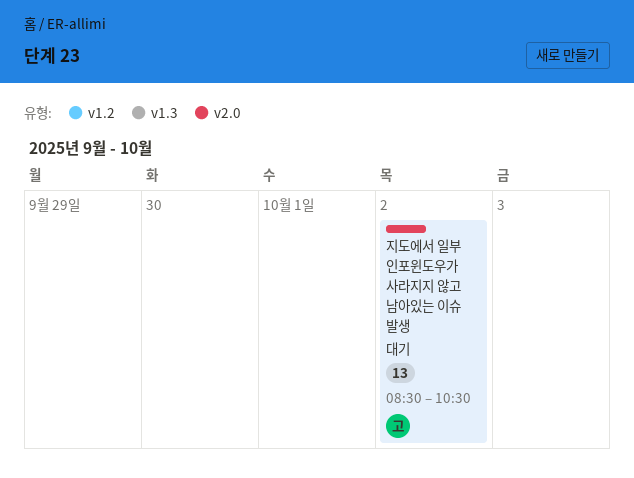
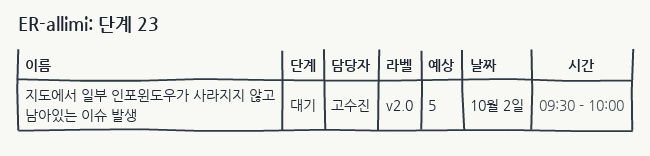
지도에서 일부 인포윈도우가 사라지지 않고 남아있는 이슈 발생, estimate: 13 -> 5
지도에서 일부 인포윈도우가 사라지지 않고 남아있는 이슈 발생, begins: 08:30 -> 09:30
지도에서 일부 인포윈도우가 사라지지 않고 남아있는 이슈 발생, ends: 10:30 -> 10:00

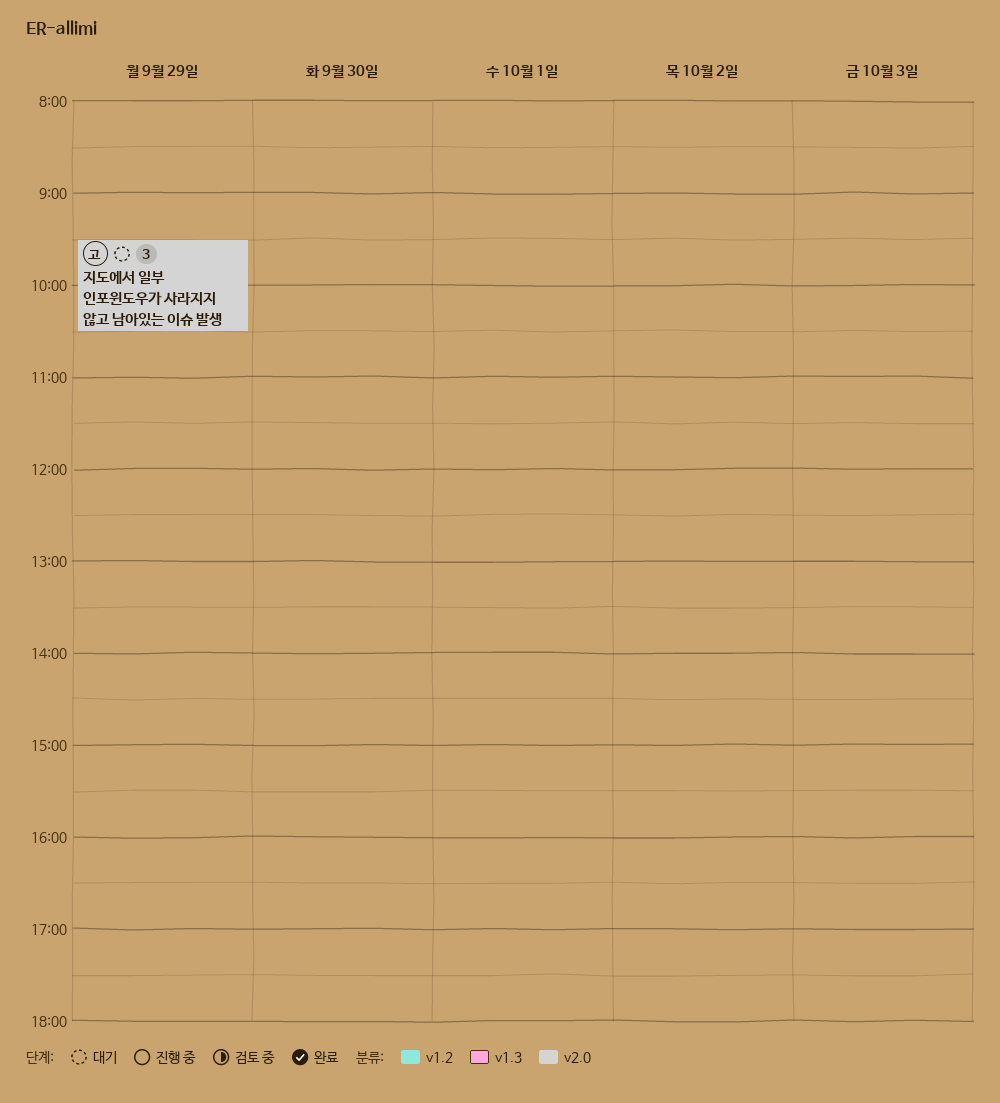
지도에서 일부 인포윈도우가 사라지지 않고 남아있는 이슈 발생, estimate: 5 -> 3
지도에서 일부 인포윈도우가 사라지지 않고 남아있는 이슈 발생, day: Oct 2 -> Sep 29
지도에서 일부 인포윈도우가 사라지지 않고 남아있는 이슈 발생, ends: 10:00 -> 10:30

